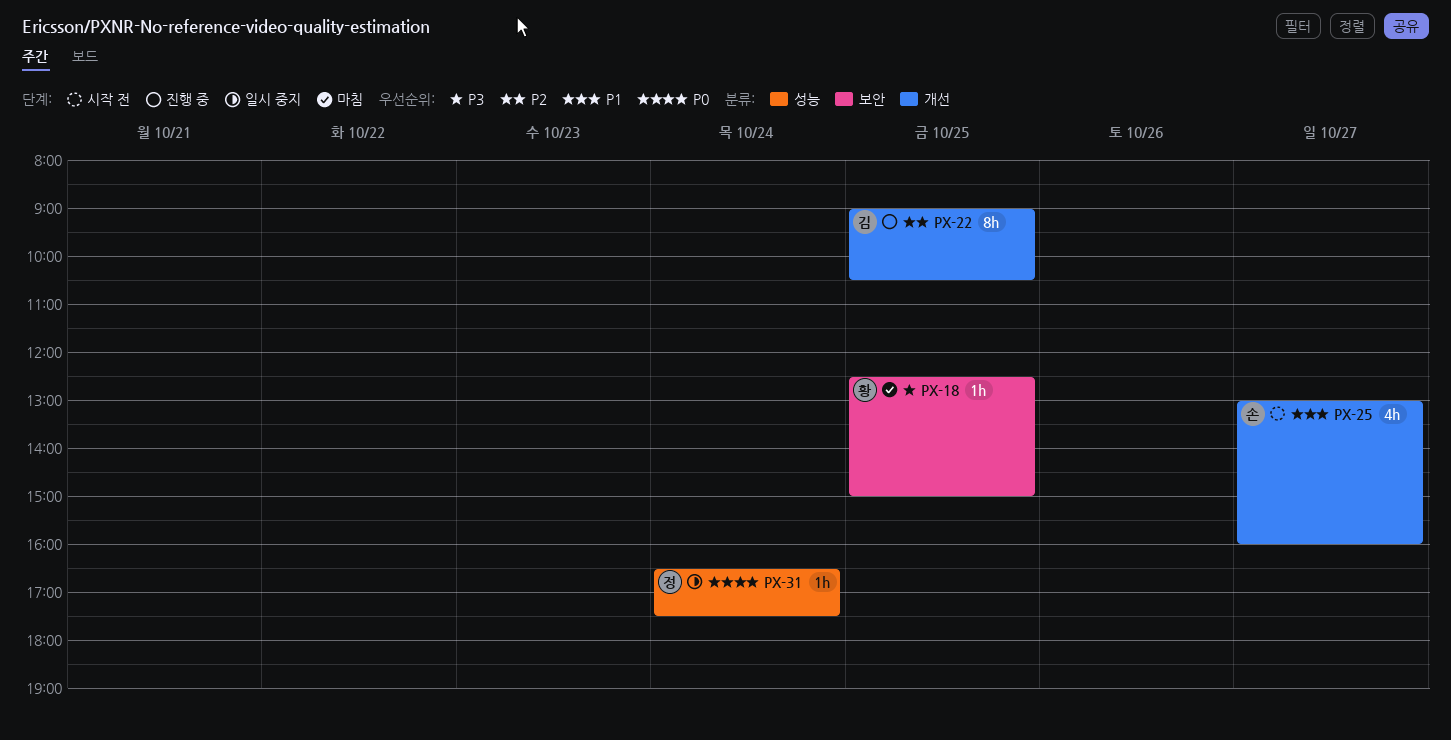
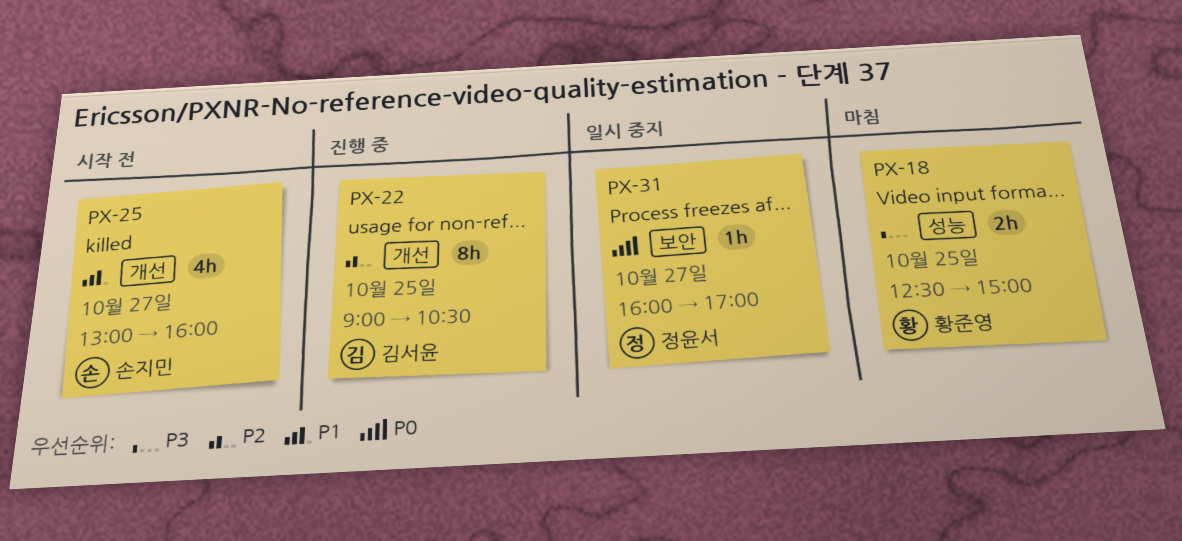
PX-18, label: 보안 -> 성능
PX-18, estimate: 1h -> 2h
PX-31, label: 성능 -> 보안
PX-31, day: Oct 24 -> Oct 27
PX-31, begins: 16:30 -> 16:00
PX-31, ends: 17:30 -> 17:00

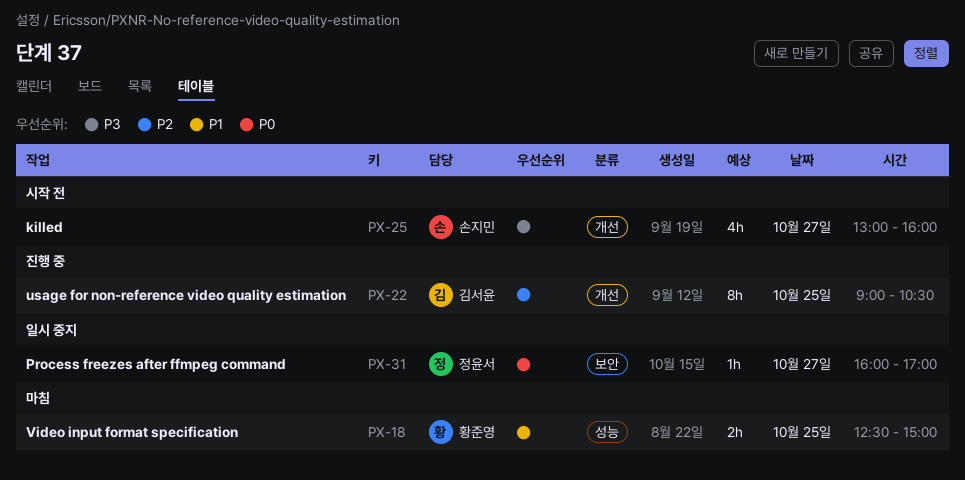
PX-18, priority: P3 -> P1
PX-25, priority: P1 -> P3

